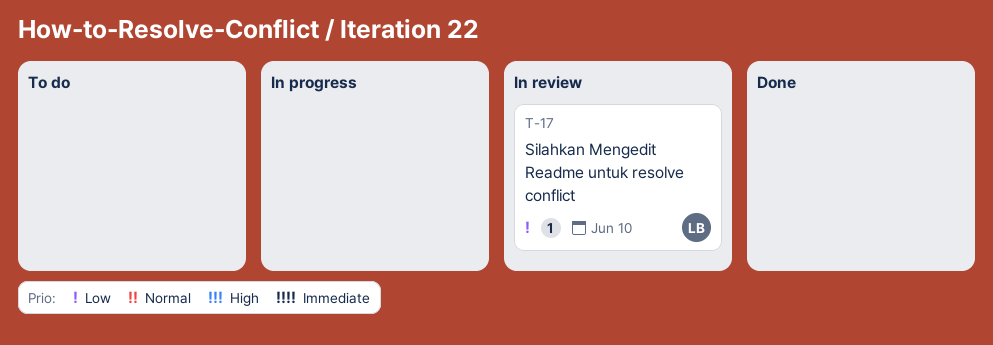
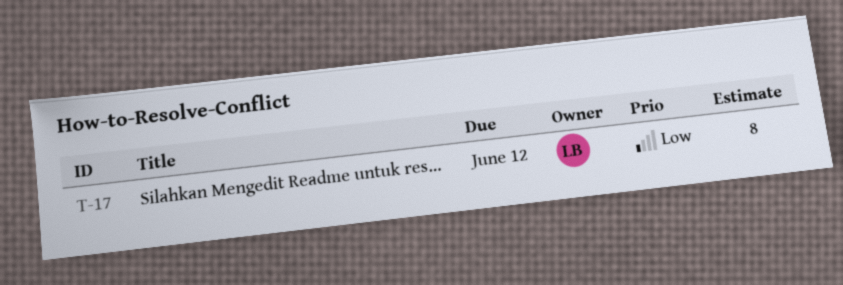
T-17, estimate: 1 -> 8
T-17, due: Jun 10 -> Jun 12

